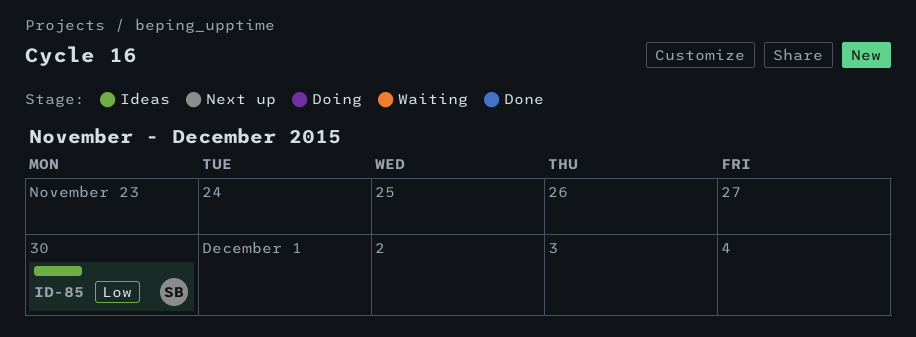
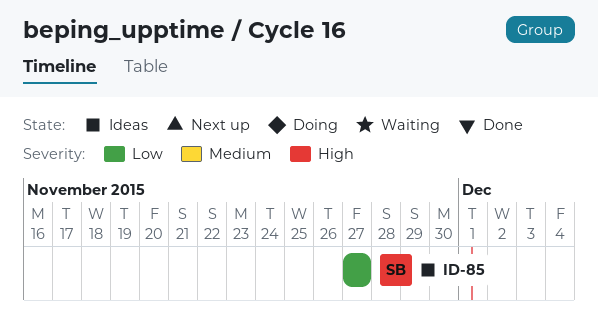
ID-85, due: Nov 30 -> Nov 27

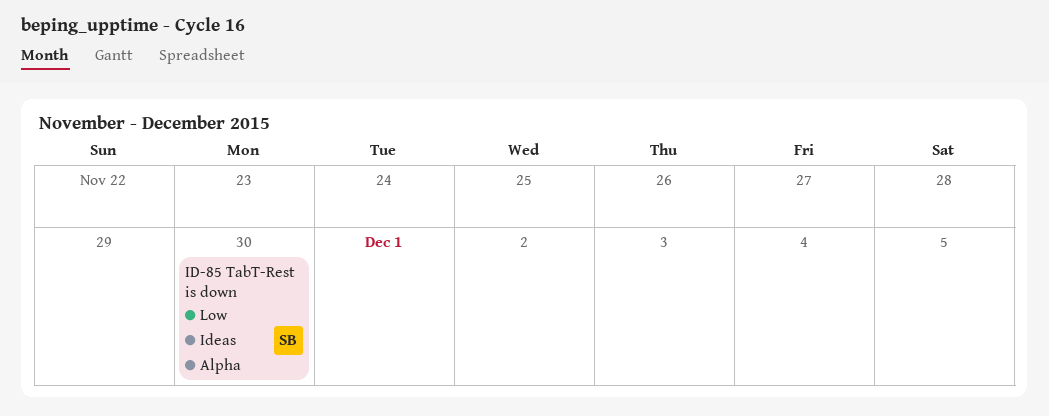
ID-85, due: Nov 27 -> Nov 30

